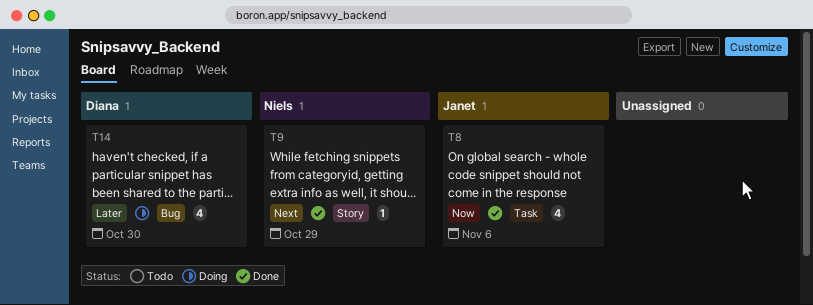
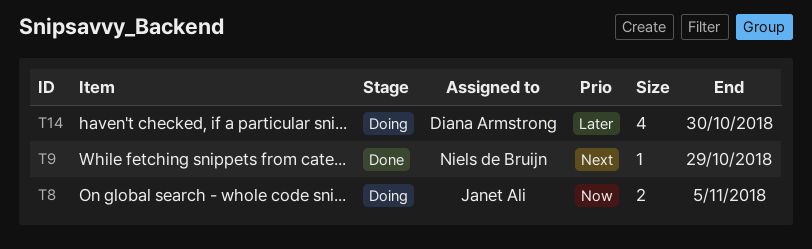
T8, status: Done -> Doing
T8, estimate: 4 -> 2
T8, due: Nov 6 -> Nov 5

